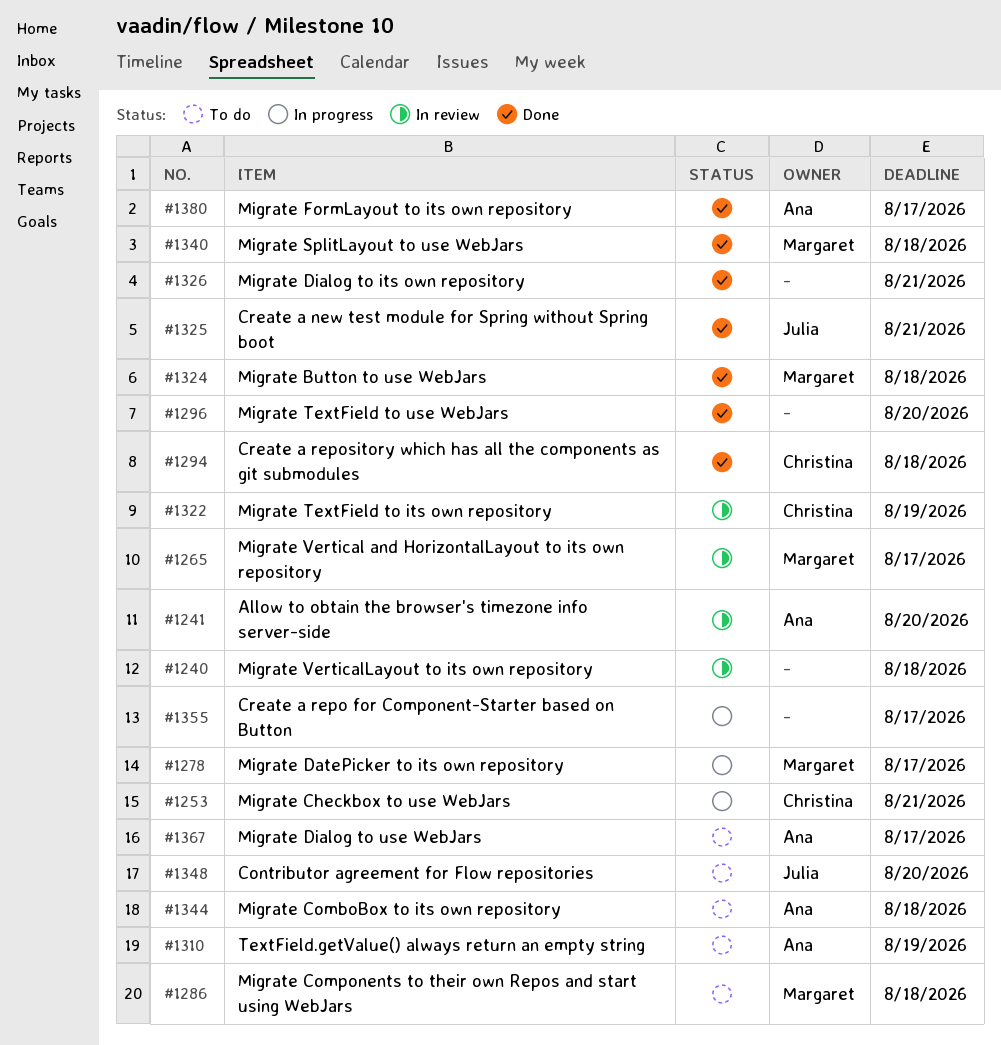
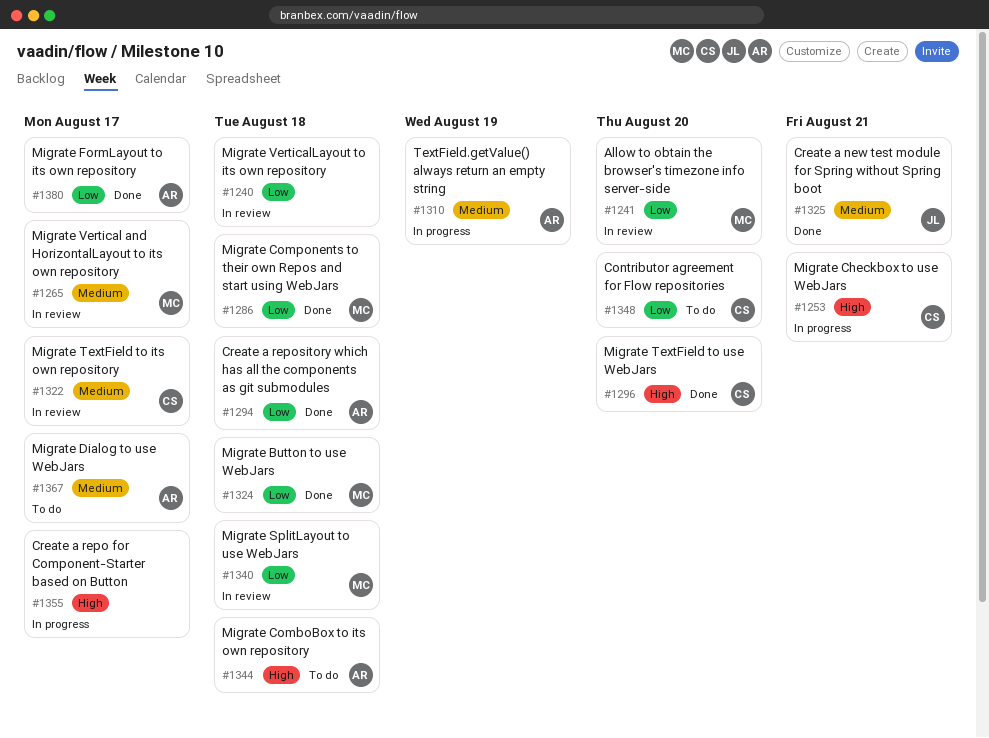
#1241, owner: Ana -> Margaret
#1278: present -> none
#1286, status: To do -> Done
#1294, owner: Christina -> Ana
#1296, owner: none -> Christina
#1310, status: To do -> In progress
#1322, due: Aug 19 -> Aug 17
#1326: present -> none
#1340, status: Done -> In review
#1348, owner: Julia -> Christina

